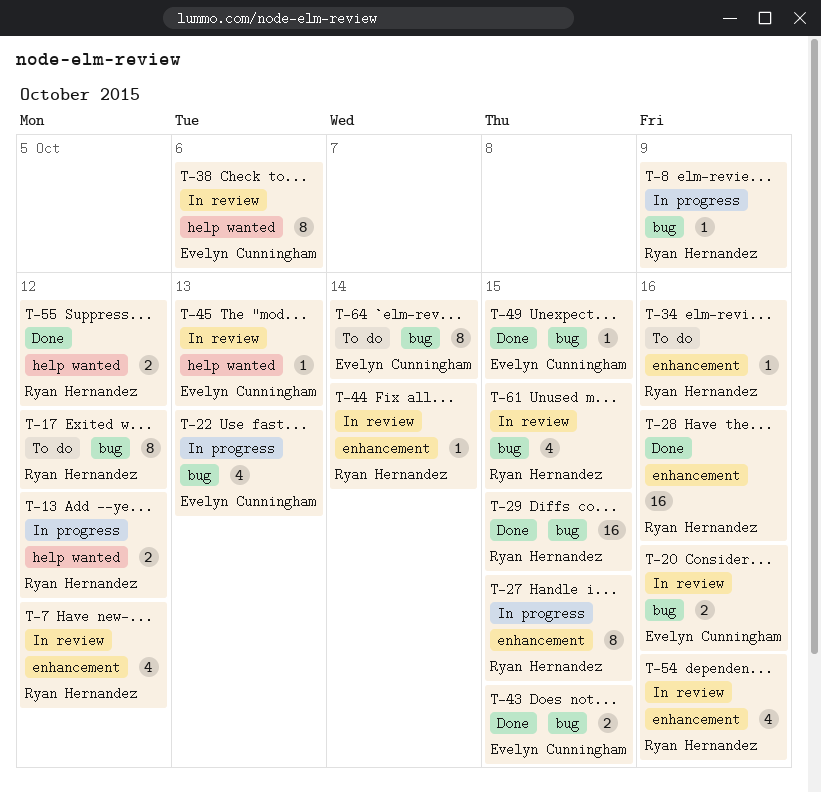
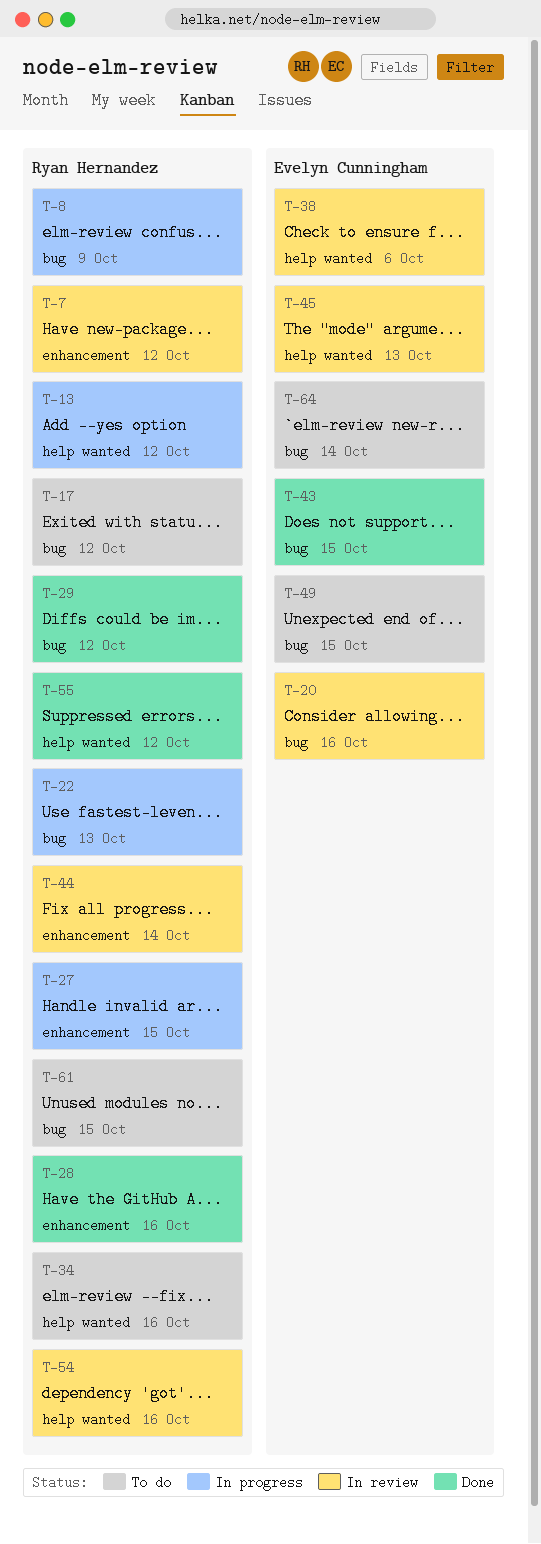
T-22, owner: Evelyn Cunningham -> Ryan Hernandez
T-29, due: Oct 15 -> Oct 12
T-34, label: enhancement -> help wanted
T-49, status: Done -> To do
T-54, label: enhancement -> help wanted
T-61, status: In review -> To do

